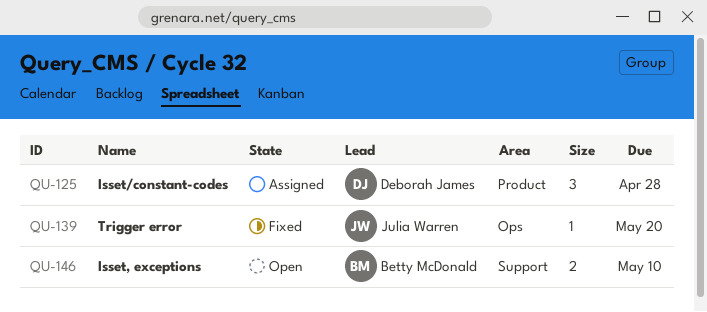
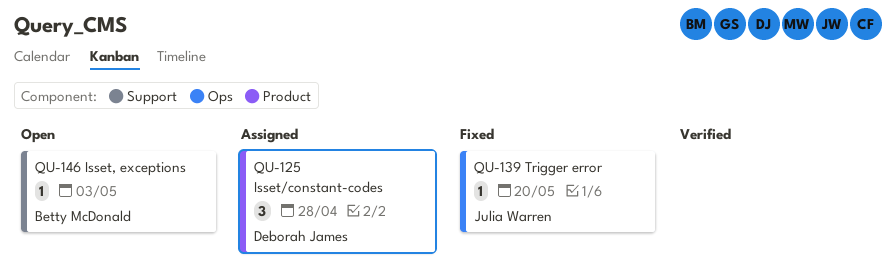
QU-146, estimate: 2 -> 1
QU-146, due: May 10 -> May 3

